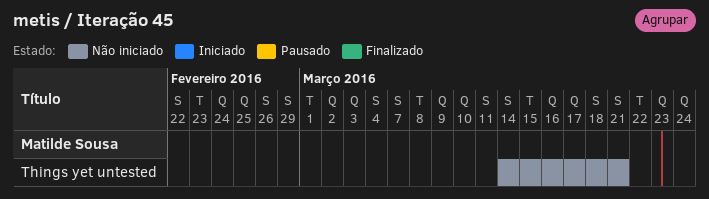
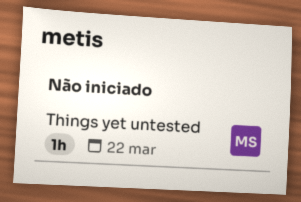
Things yet untested, due: Mar 21 -> Mar 22

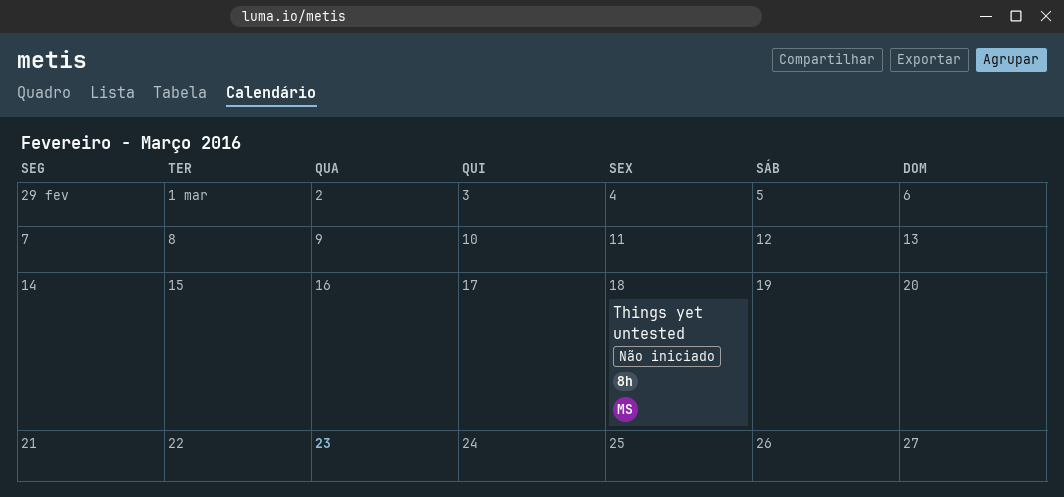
Things yet untested, estimate: 1h -> 8h
Things yet untested, due: Mar 22 -> Mar 18

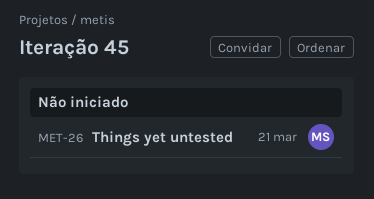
Things yet untested, due: Mar 18 -> Mar 21

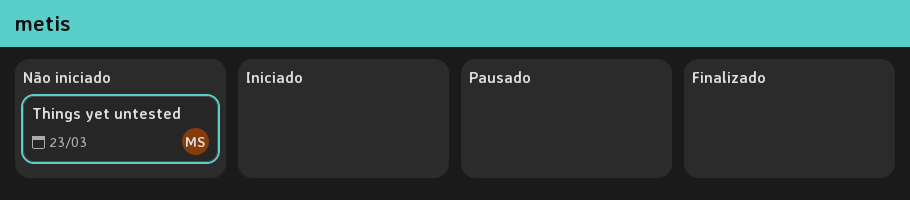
Things yet untested, due: Mar 21 -> Mar 23

